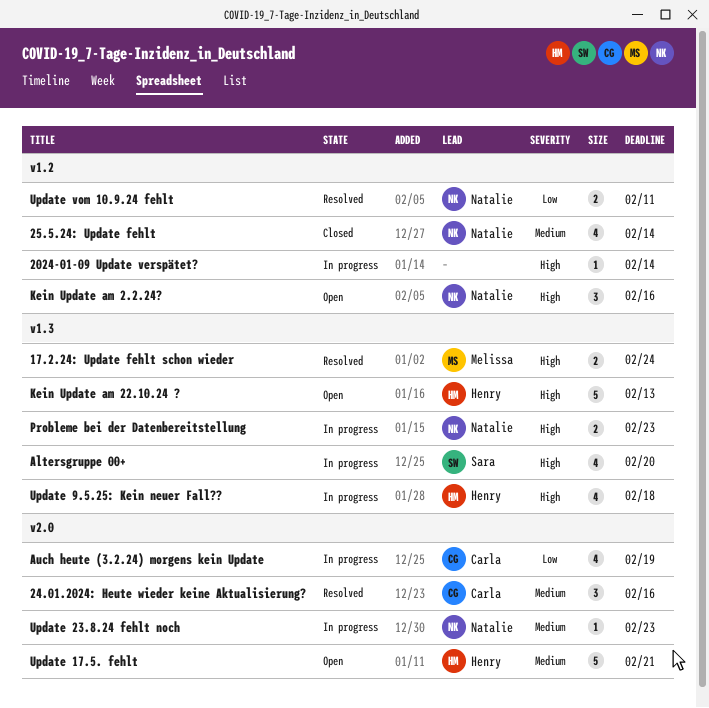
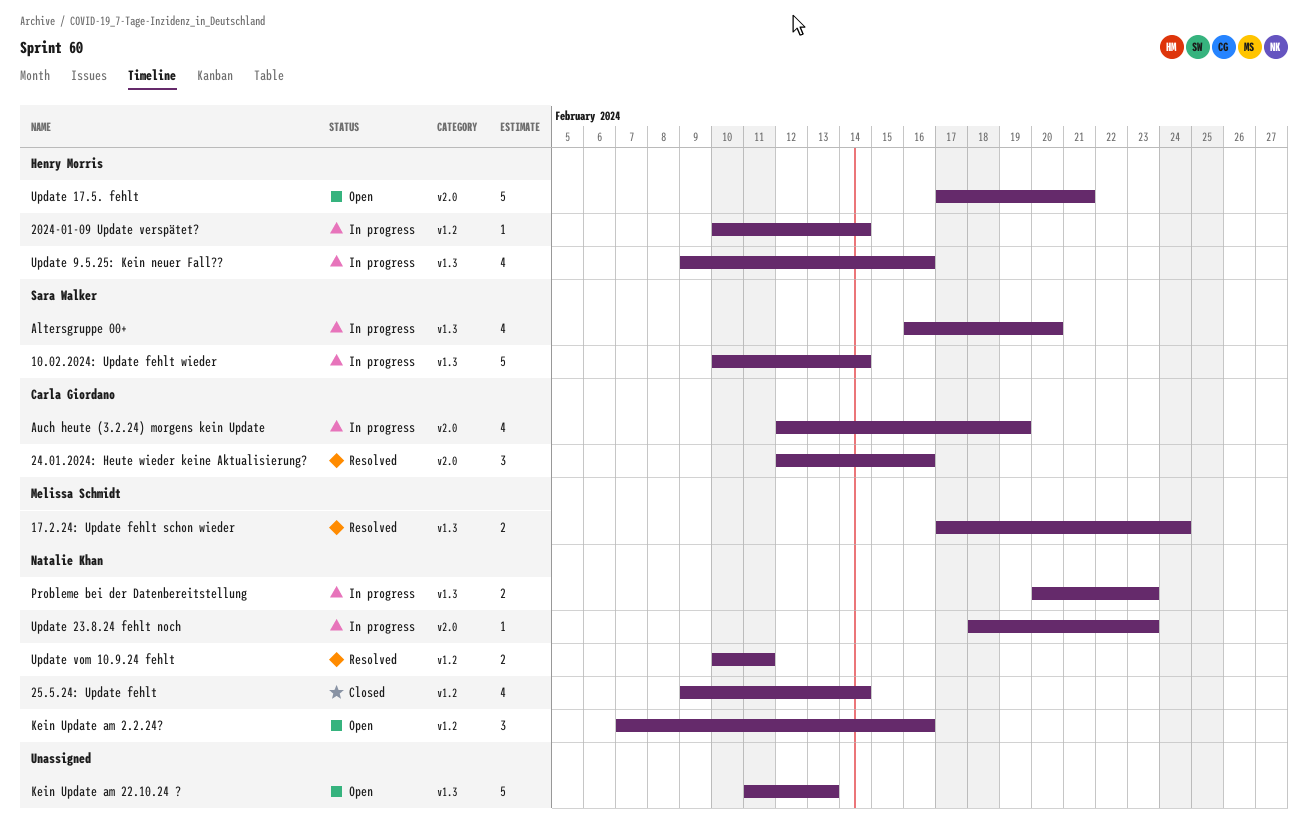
10.02.2024: Update fehlt wieder: none -> present
2024-01-09 Update verspätet?, owner: none -> Henry Morris
Kein Update am 22.10.24 ?, owner: Henry Morris -> none
Update 9.5.25: Kein neuer Fall??, due: Feb 18 -> Feb 16

